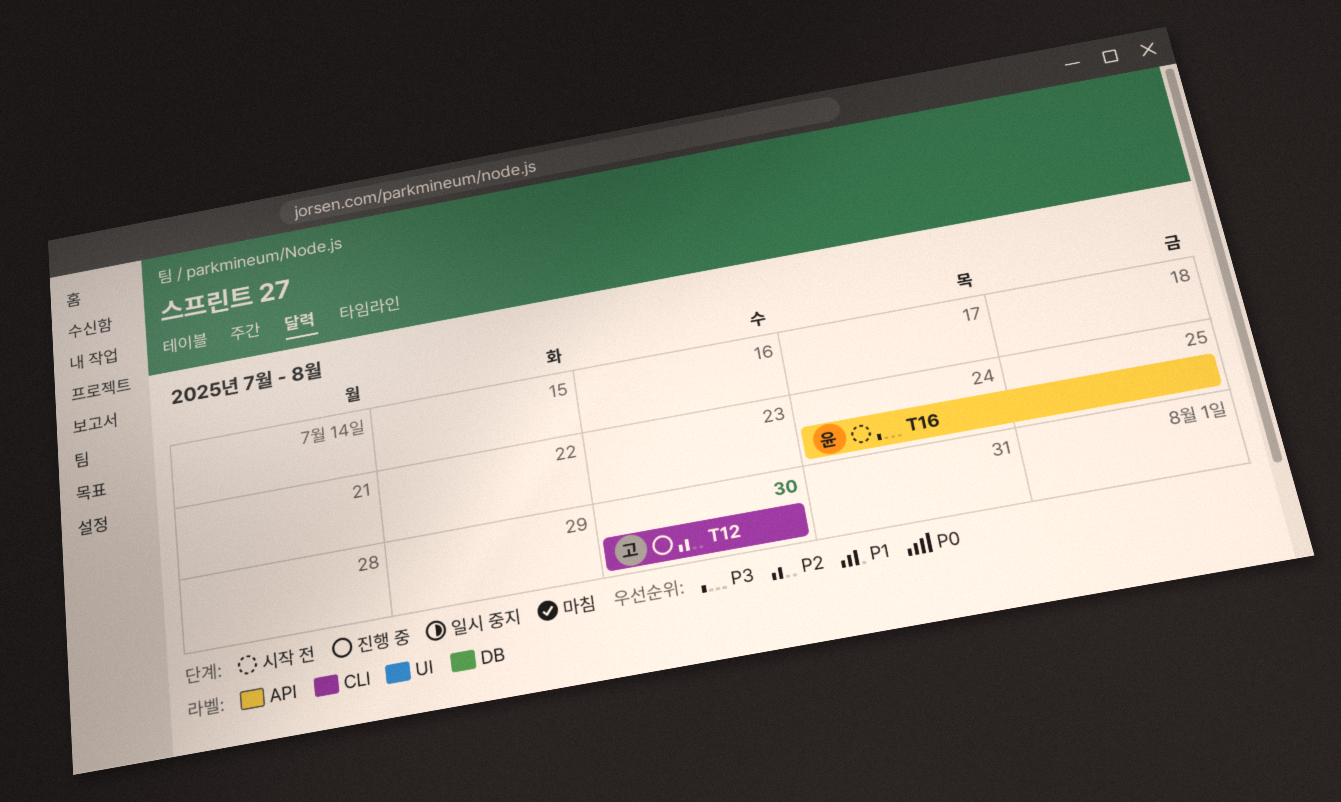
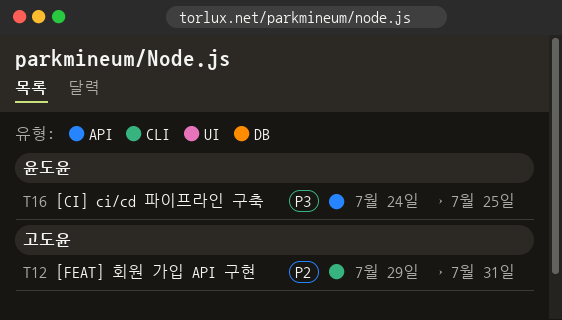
T12, start: Jul 30 -> Jul 29
T12, due: Jul 30 -> Jul 31

